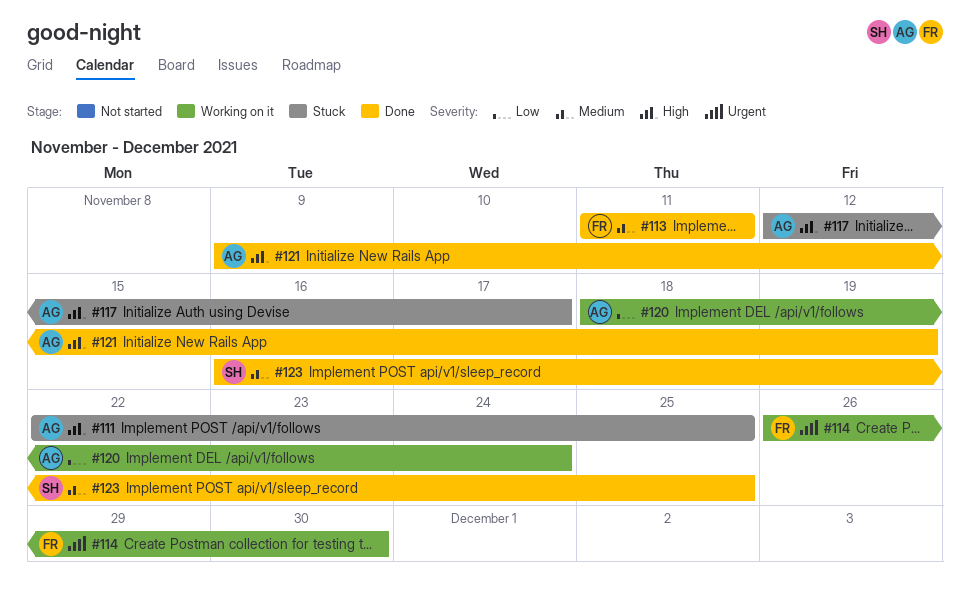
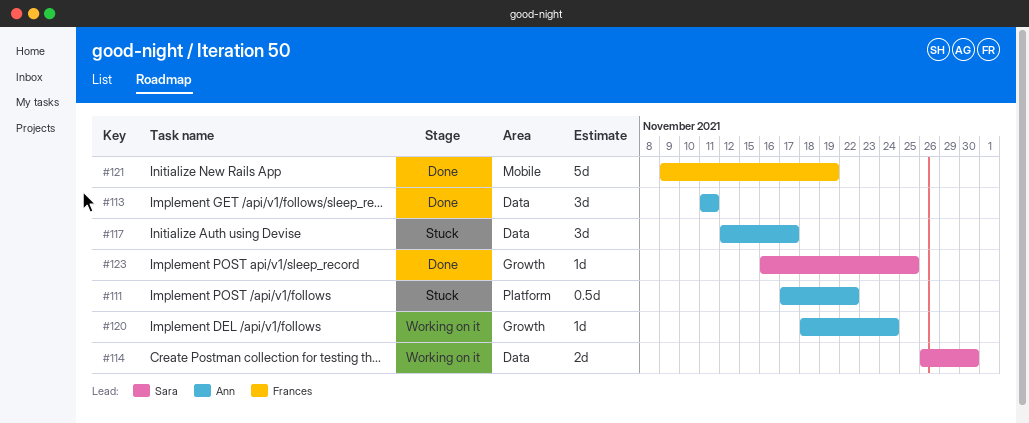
#111, start: Nov 22 -> Nov 17
#111, due: Nov 25 -> Nov 22
#113, owner: Frances -> Ann
#114, owner: Frances -> Sara
#121, owner: Ann -> Frances

